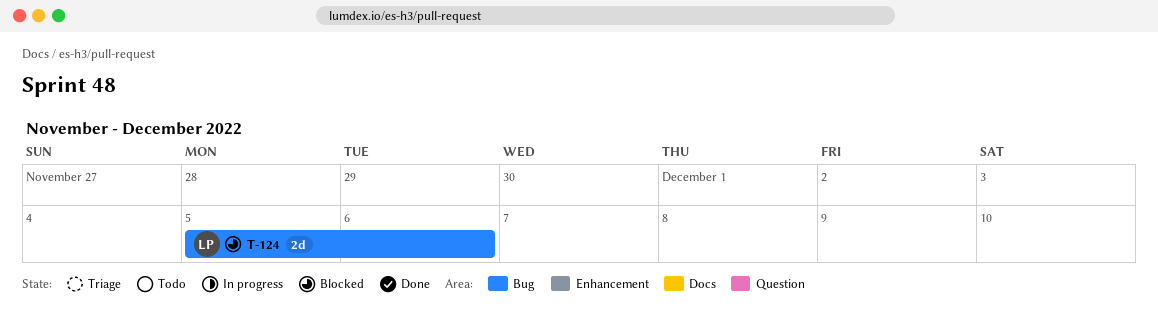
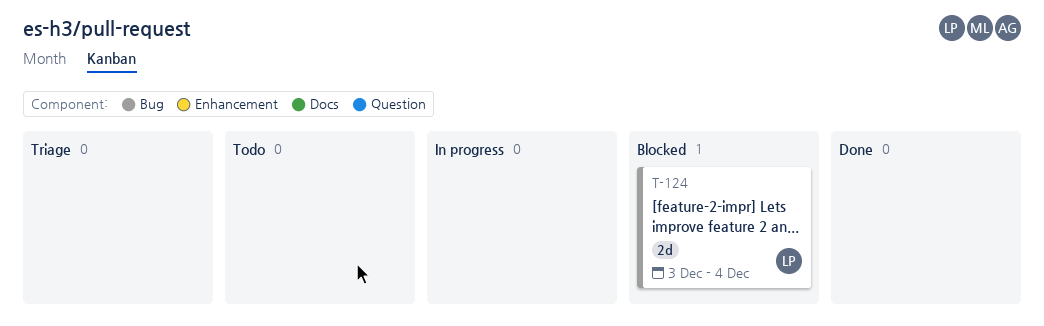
T-124, start: Dec 5 -> Dec 3
T-124, due: Dec 6 -> Dec 4

